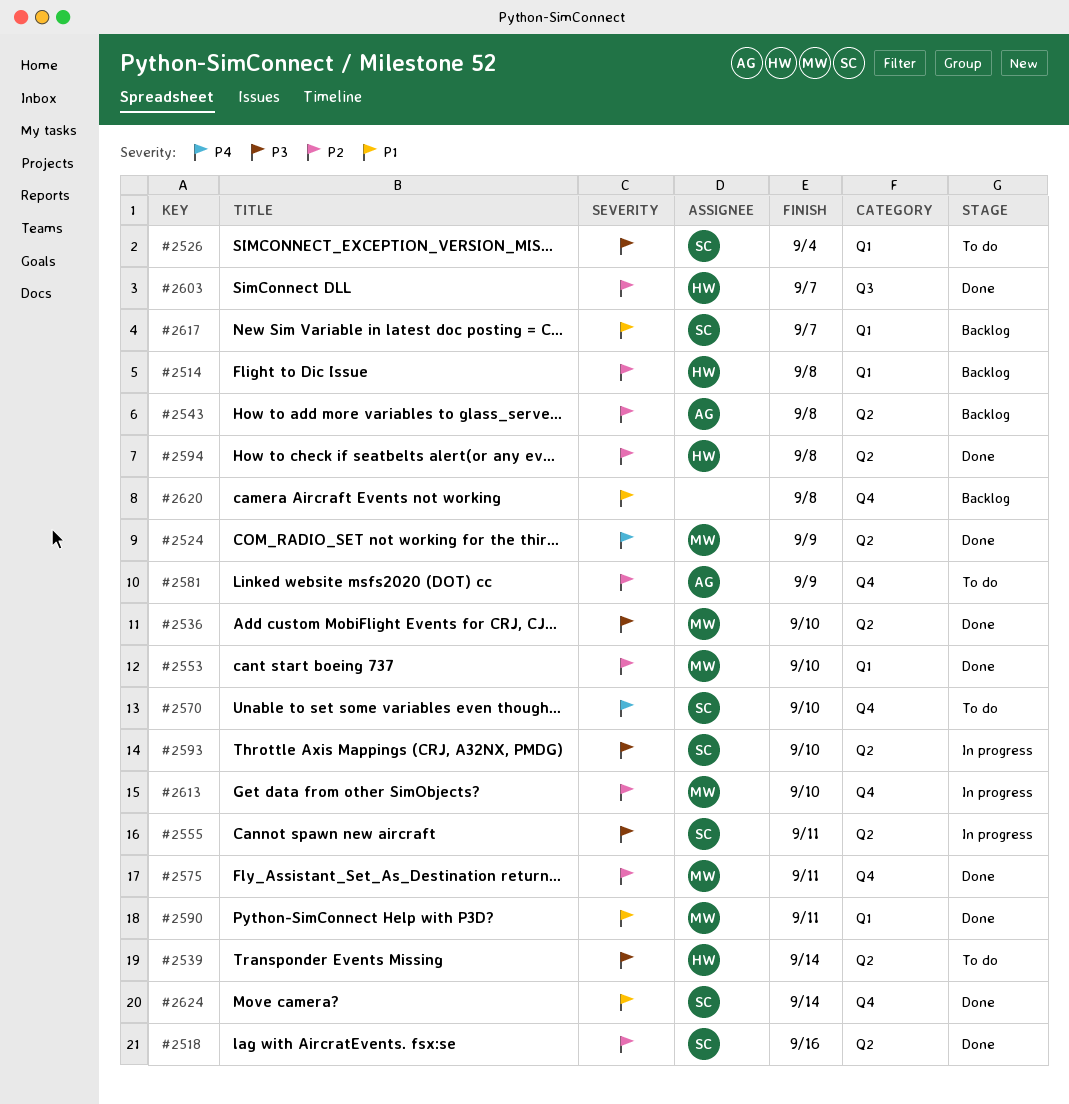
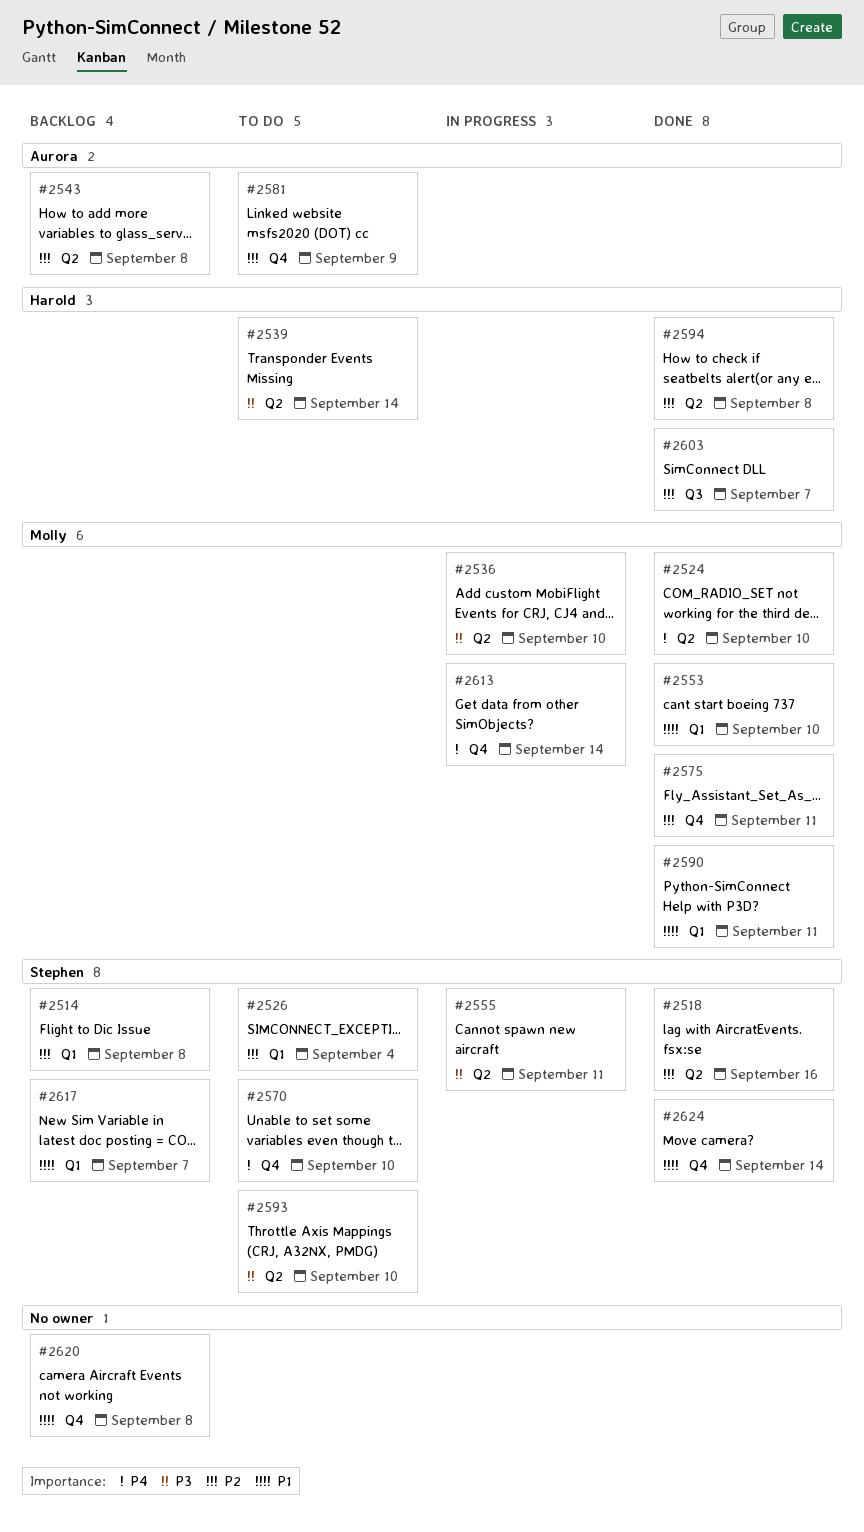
#2514, owner: Harold -> Stephen
#2524, due: Sep 9 -> Sep 10
#2526, priority: P3 -> P2
#2536, status: Done -> In progress
#2553, priority: P2 -> P1
#2593, status: In progress -> To do
#2613, priority: P2 -> P4
#2613, due: Sep 10 -> Sep 14

